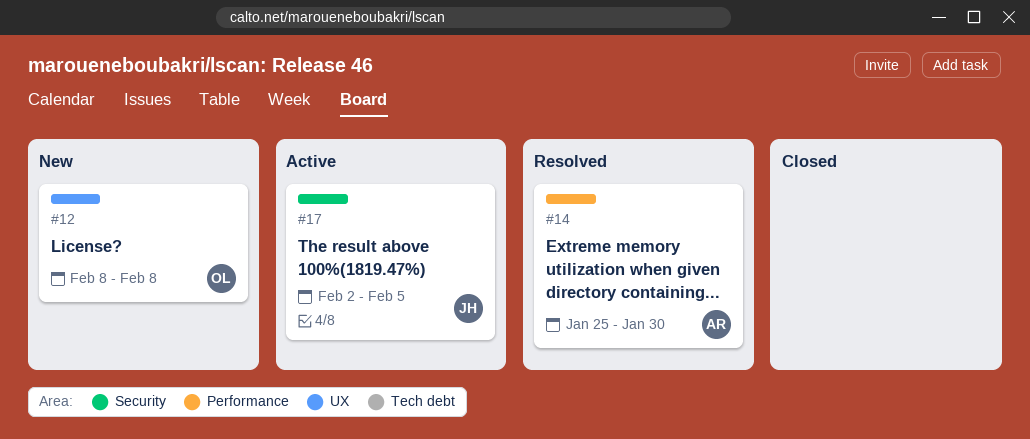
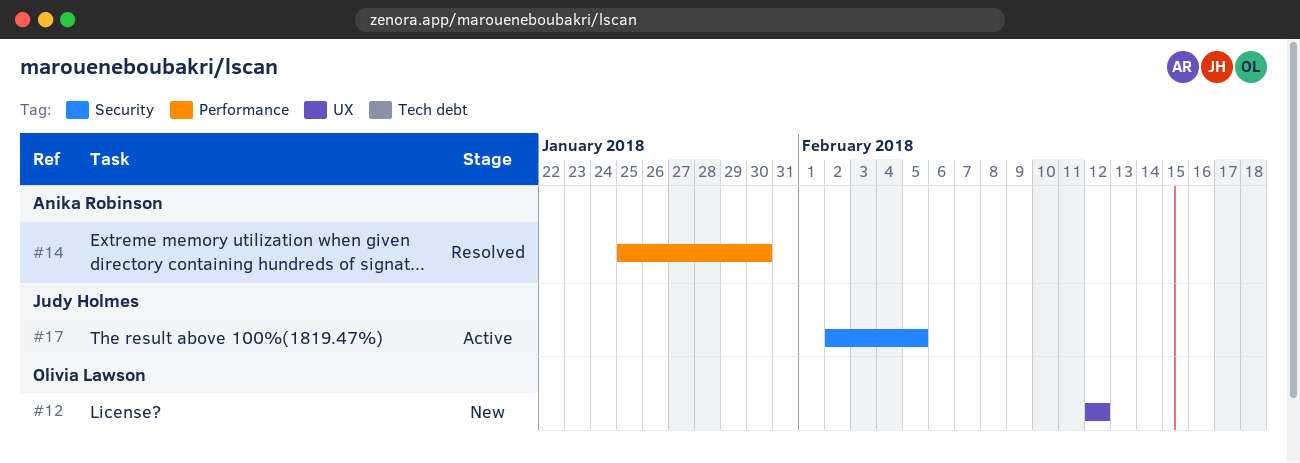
#12, start: Feb 8 -> Feb 12
#12, due: Feb 8 -> Feb 12

